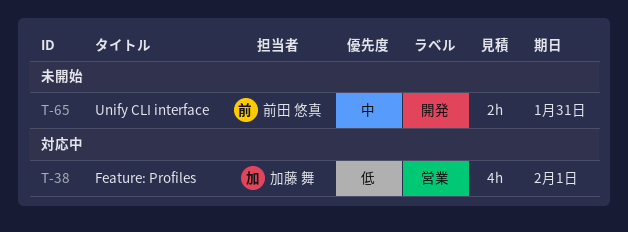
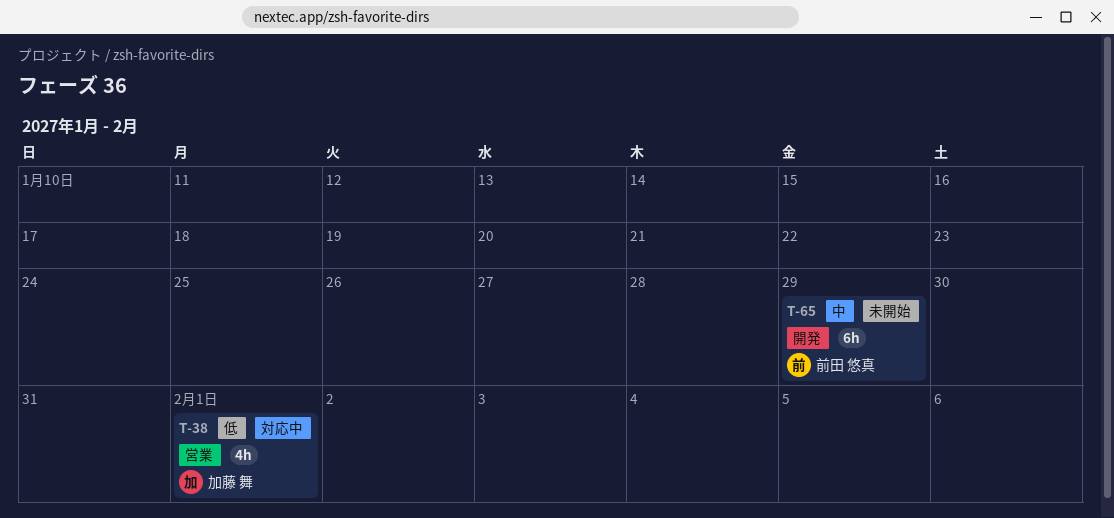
T-65, estimate: 2h -> 6h
T-65, due: Jan 31 -> Jan 29

